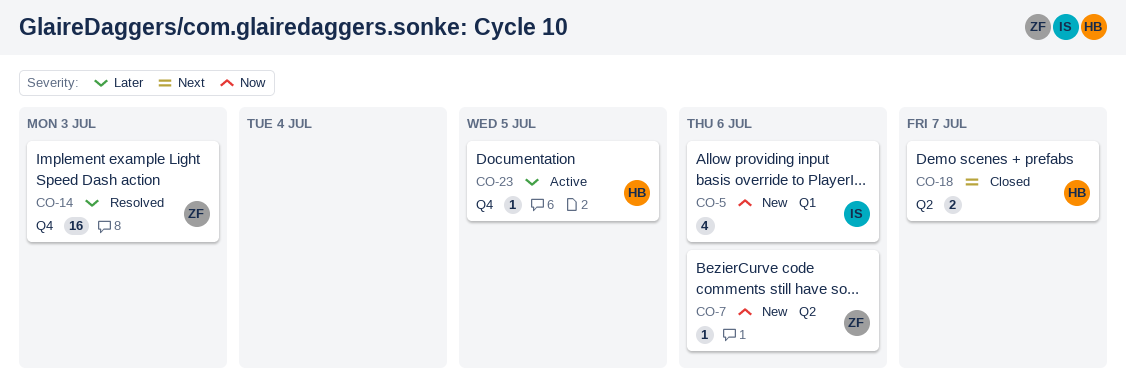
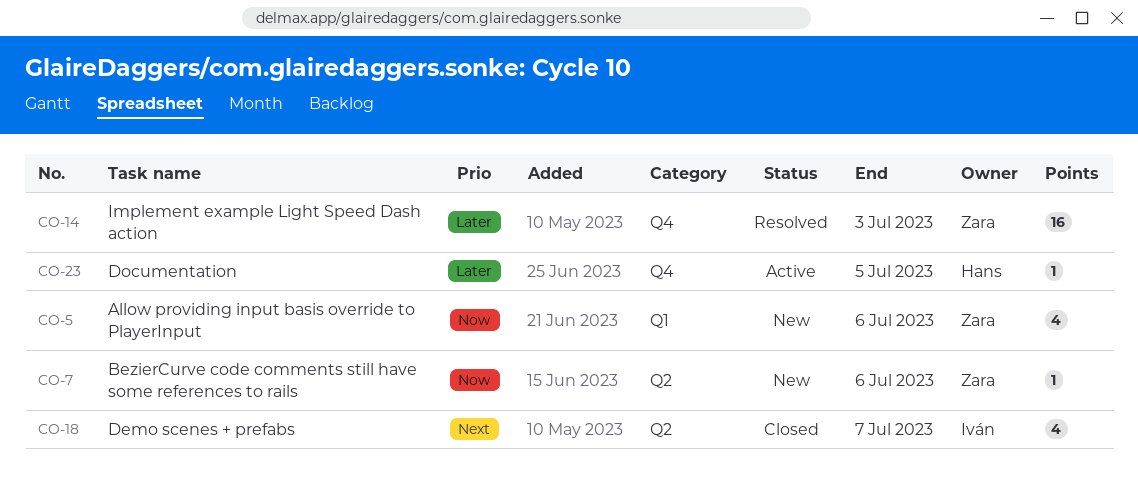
CO-5, owner: Iván -> Zara
CO-18, owner: Hans -> Iván
CO-18, estimate: 2 -> 4

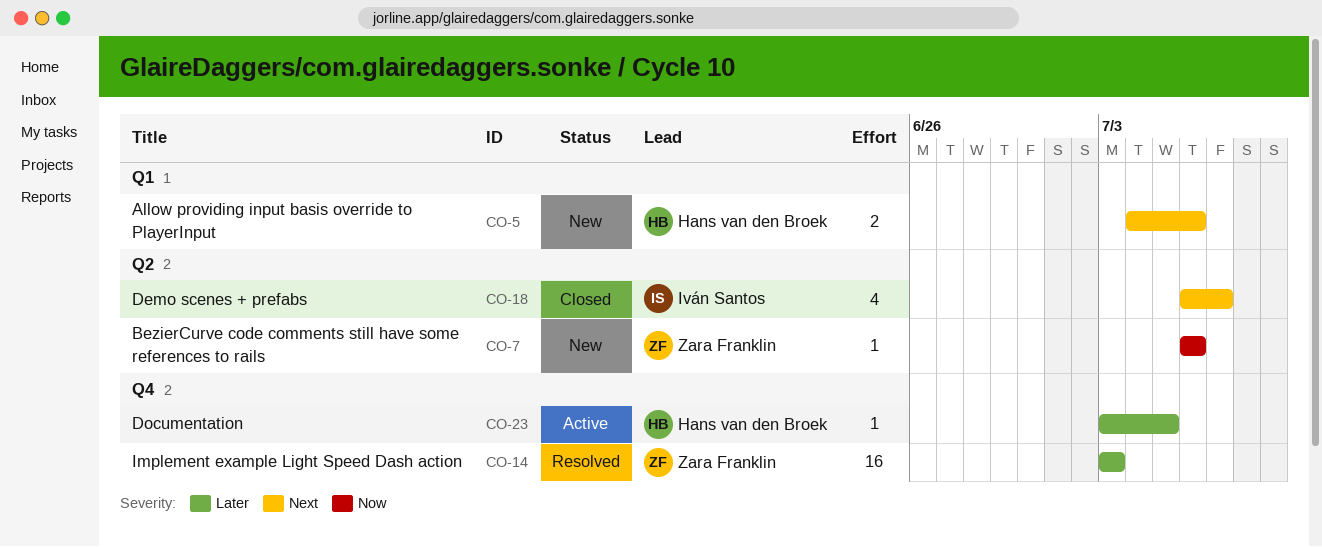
CO-5, owner: Zara Franklin -> Hans van den Broek
CO-5, priority: Now -> Next
CO-5, estimate: 4 -> 2

